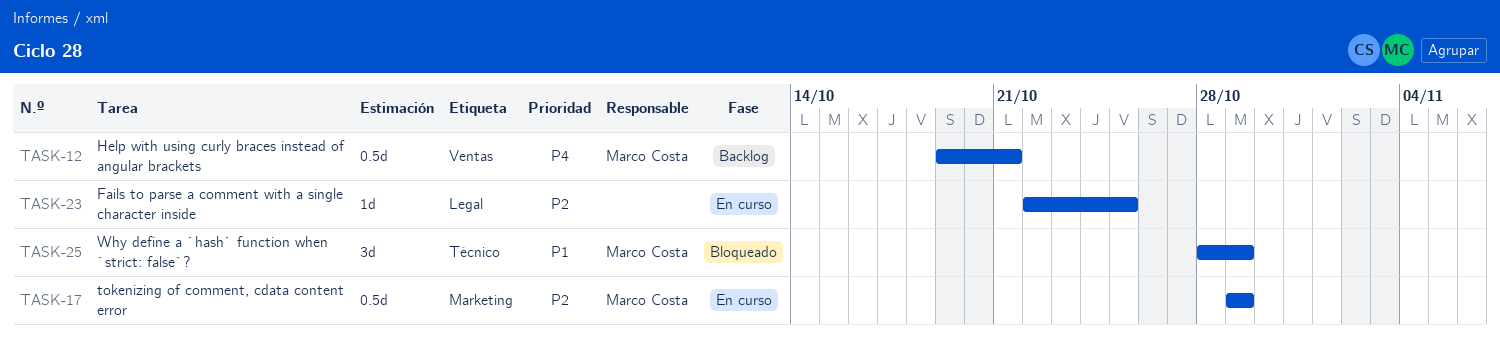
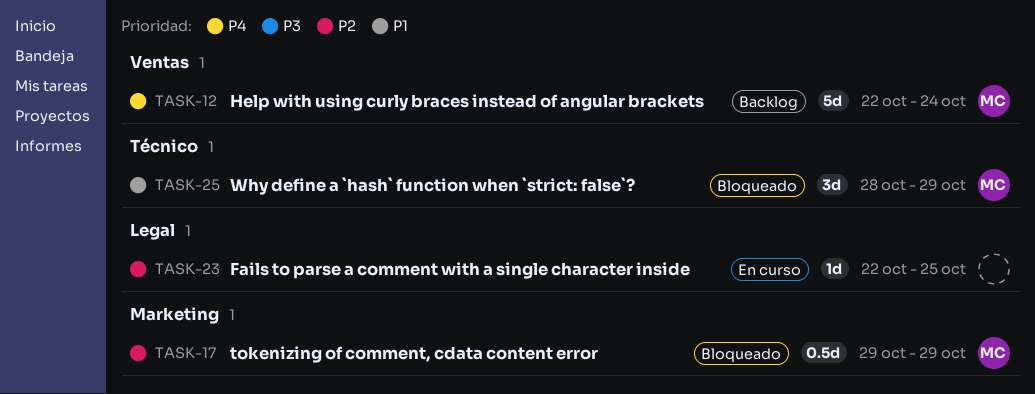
TASK-12, estimate: 0.5d -> 5d
TASK-12, start: Oct 19 -> Oct 22
TASK-12, due: Oct 21 -> Oct 24
TASK-17, status: En curso -> Bloqueado

